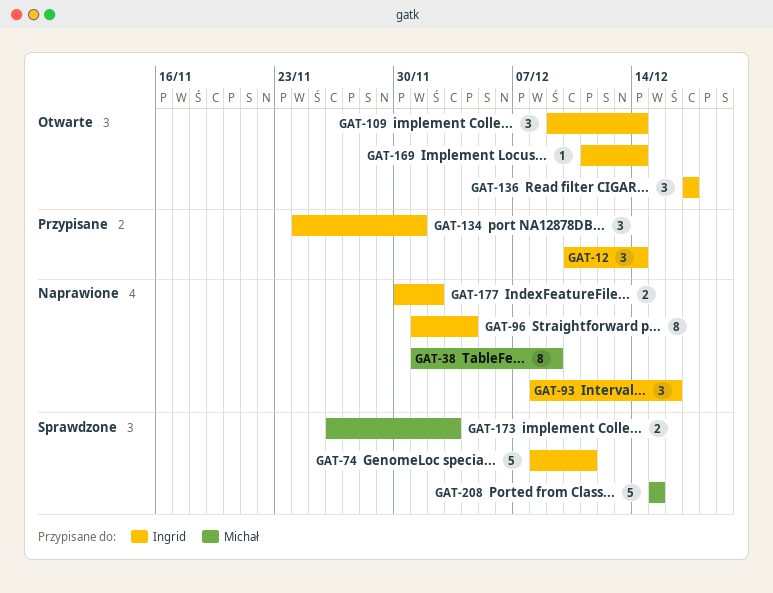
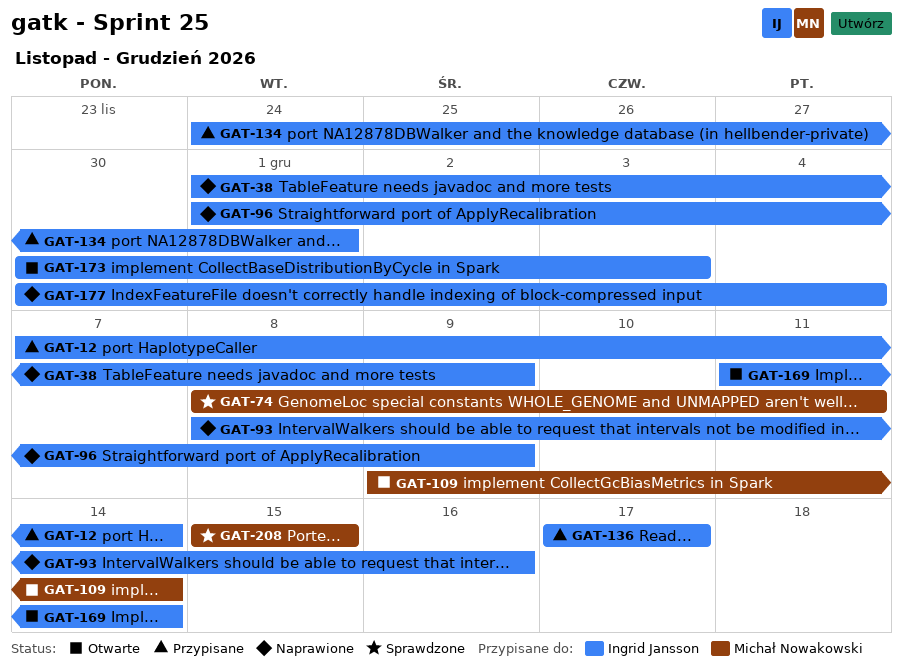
GAT-12, start: Dec 10 -> Dec 7
GAT-38, owner: Michał Nowakowski -> Ingrid Jansson
GAT-74, owner: Ingrid Jansson -> Michał Nowakowski
GAT-96, due: Dec 4 -> Dec 9
GAT-109, owner: Ingrid Jansson -> Michał Nowakowski
GAT-136, status: Otwarte -> Przypisane
GAT-173, status: Sprawdzone -> Otwarte
GAT-173, owner: Michał Nowakowski -> Ingrid Jansson
GAT-173, start: Nov 26 -> Nov 30
GAT-177, due: Dec 2 -> Dec 4

